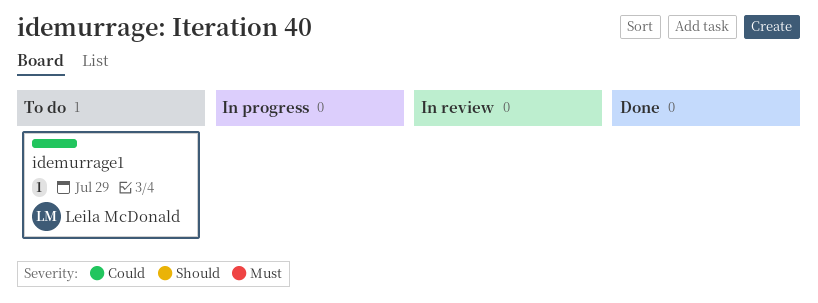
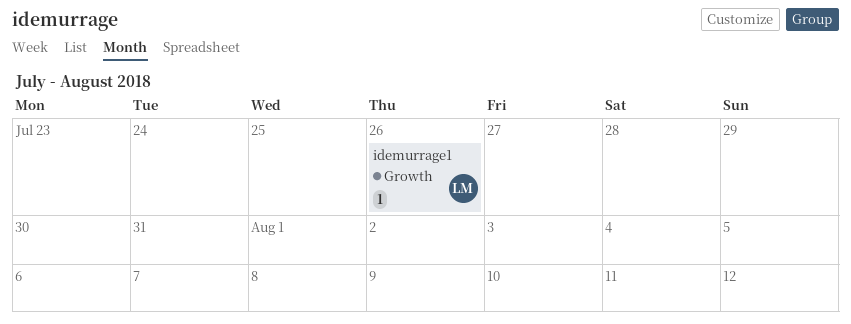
idemurrage1, due: Jul 29 -> Jul 26

